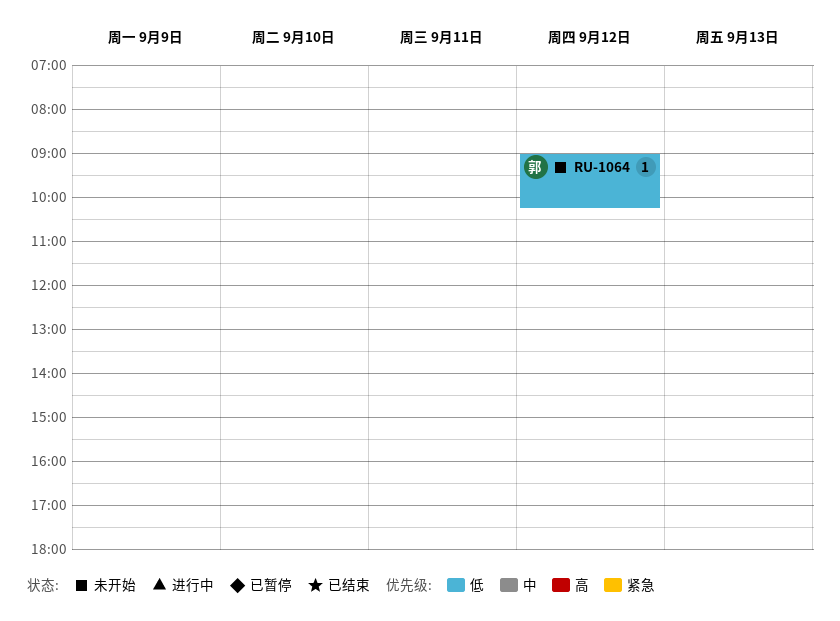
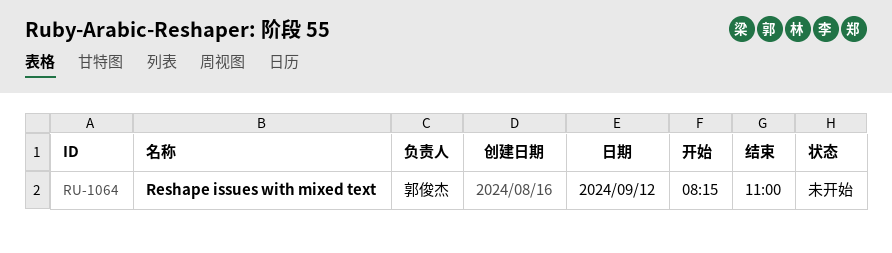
RU-1064, begins: 09:00 -> 08:15
RU-1064, ends: 10:15 -> 11:00

